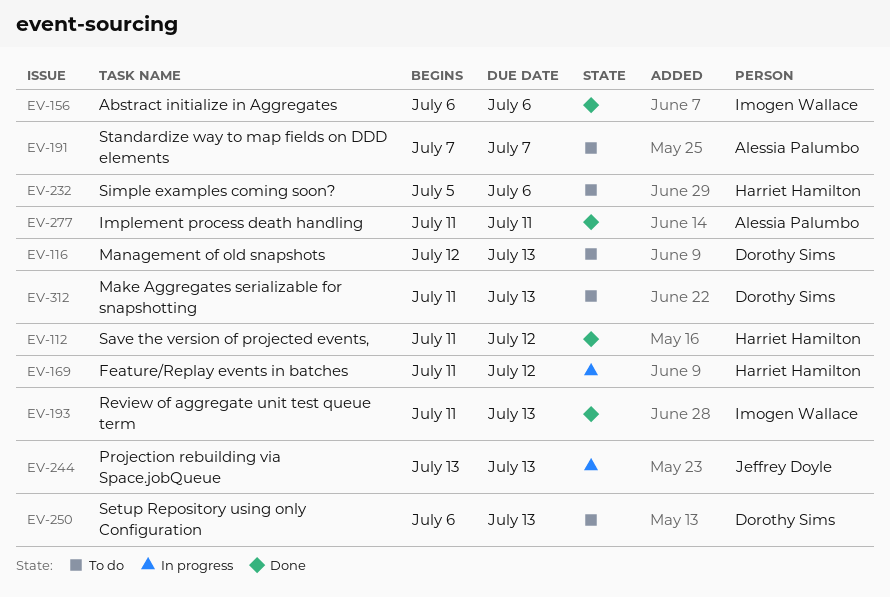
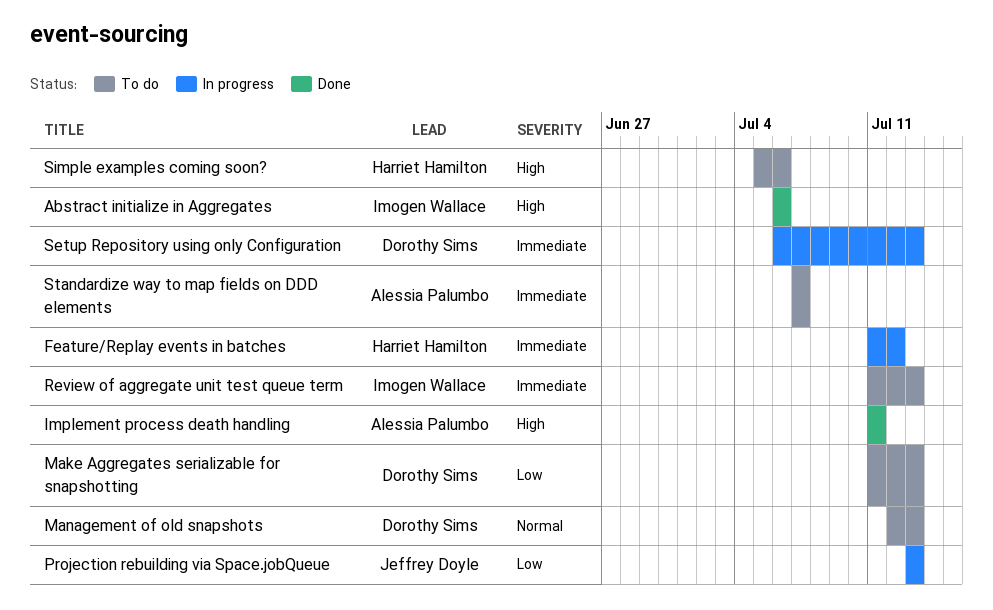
Review of aggregate unit test queue term, status: Done -> To do
Save the version of projected events,: present -> none
Setup Repository using only Configuration, status: To do -> In progress

